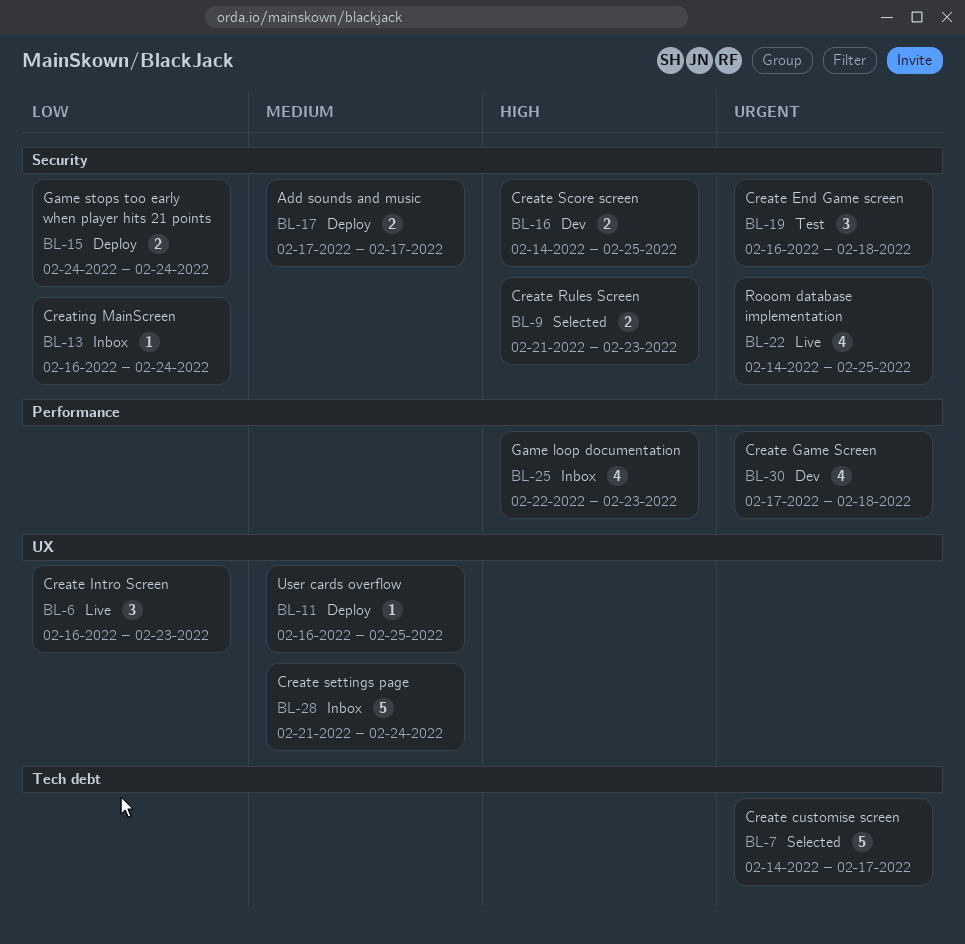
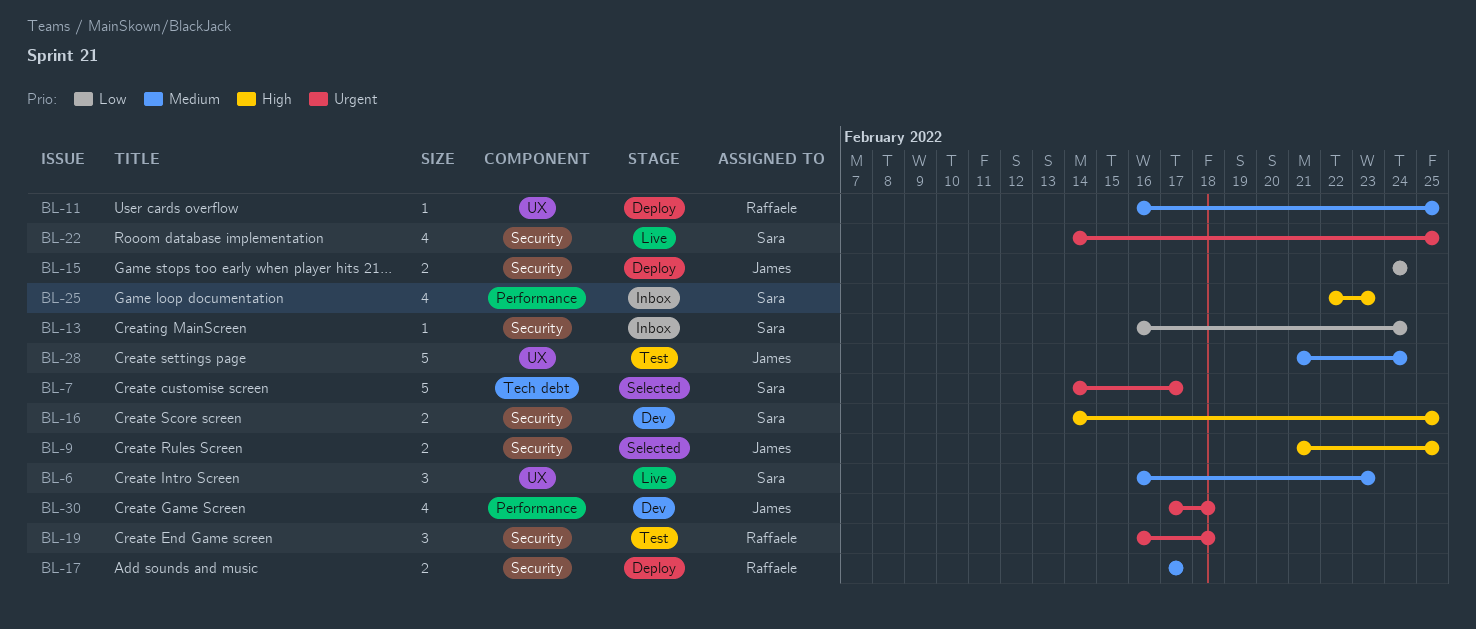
BL-6, priority: Low -> Medium
BL-9, due: Feb 23 -> Feb 25
BL-28, status: Inbox -> Test

